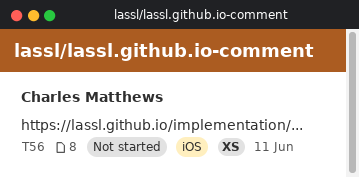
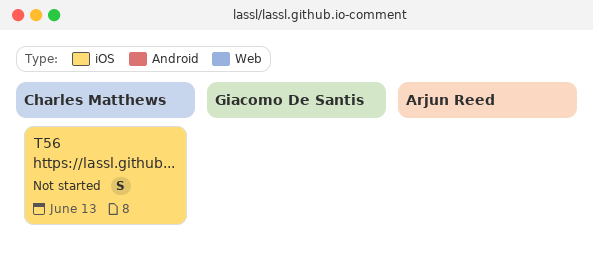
T56, estimate: XS -> S
T56, due: Jun 11 -> Jun 13

